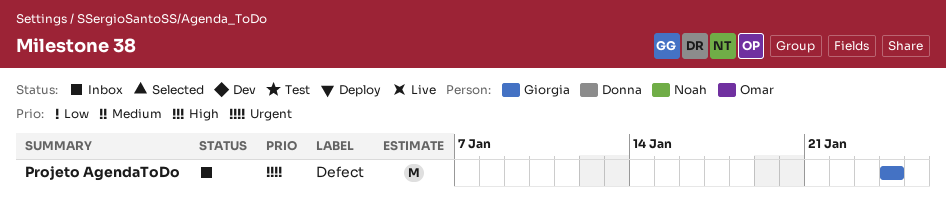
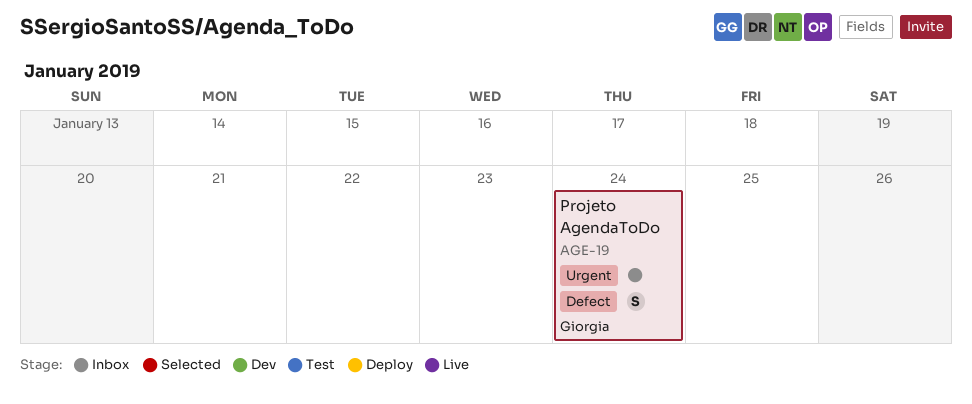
Projeto AgendaToDo, estimate: M -> S

